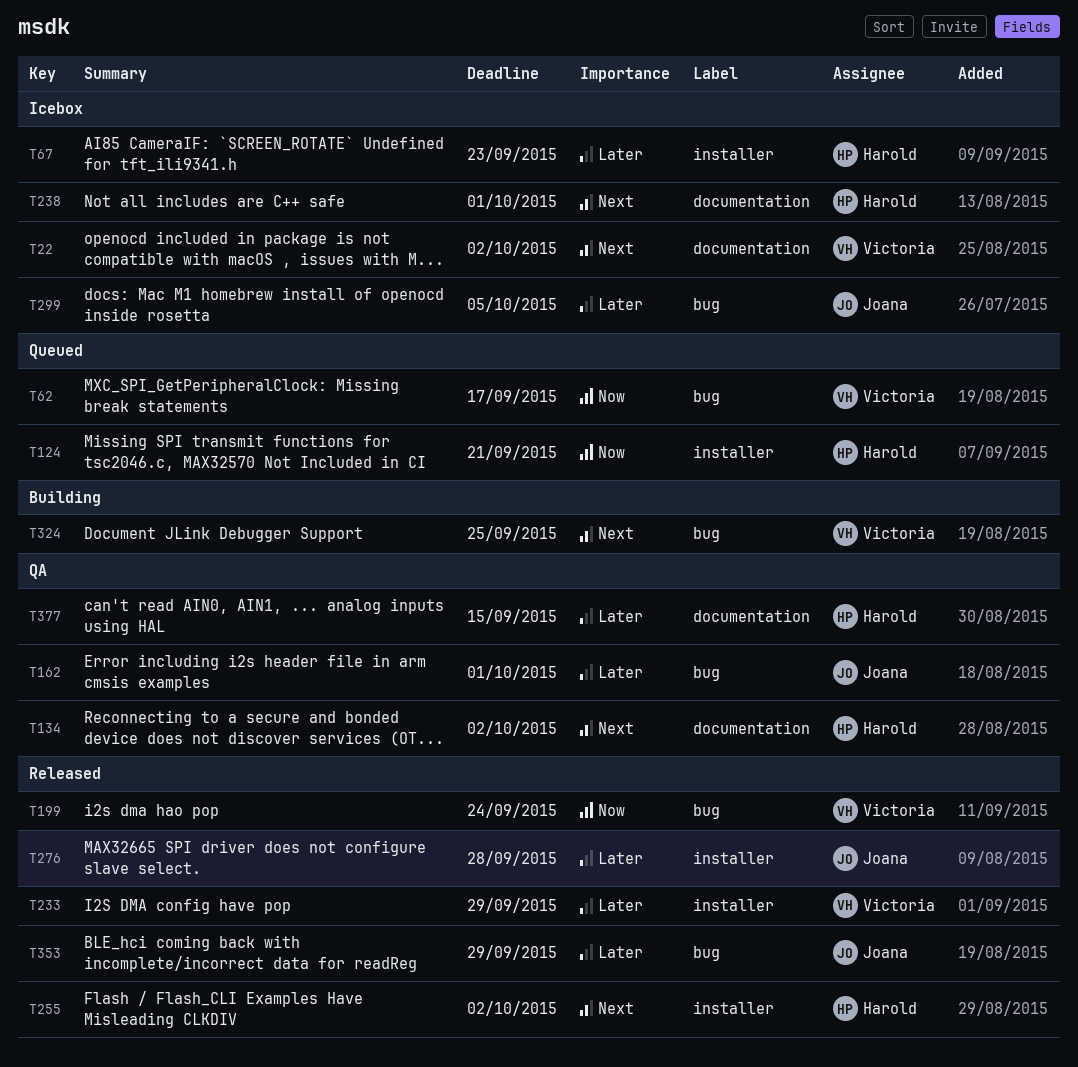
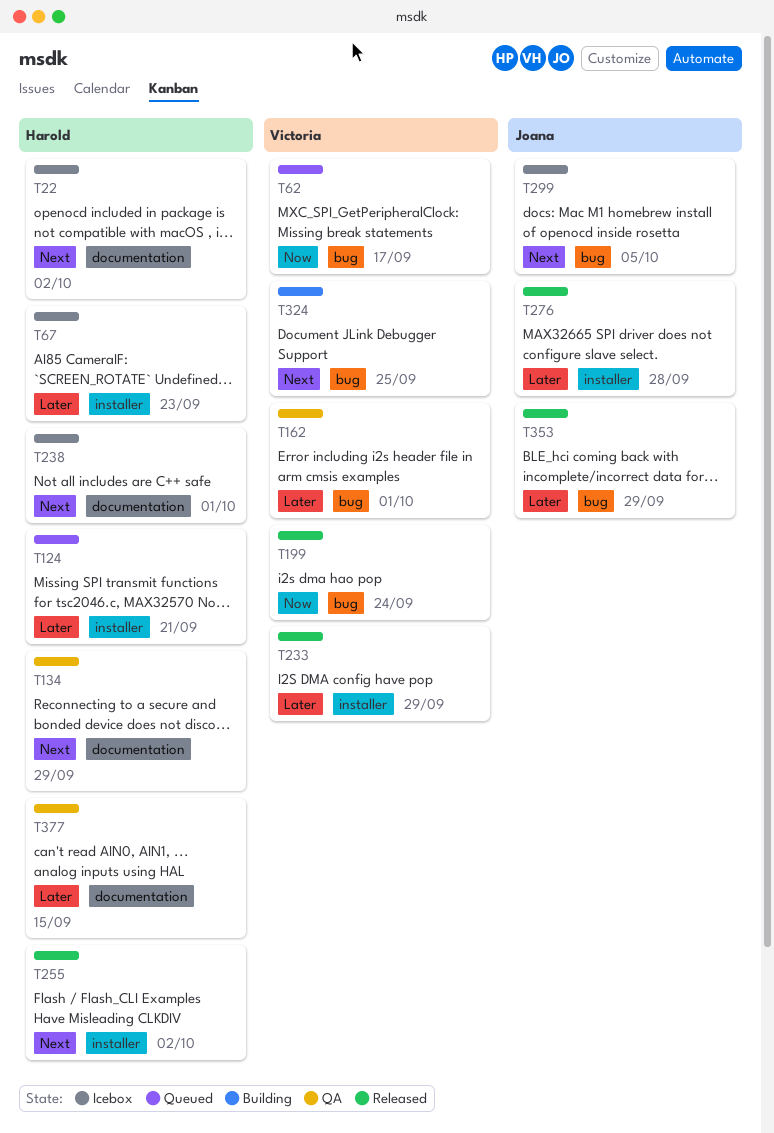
T22, owner: Victoria -> Harold
T124, priority: Now -> Later
T134, due: Oct 2 -> Sep 29
T162, owner: Joana -> Victoria
T299, priority: Later -> Next

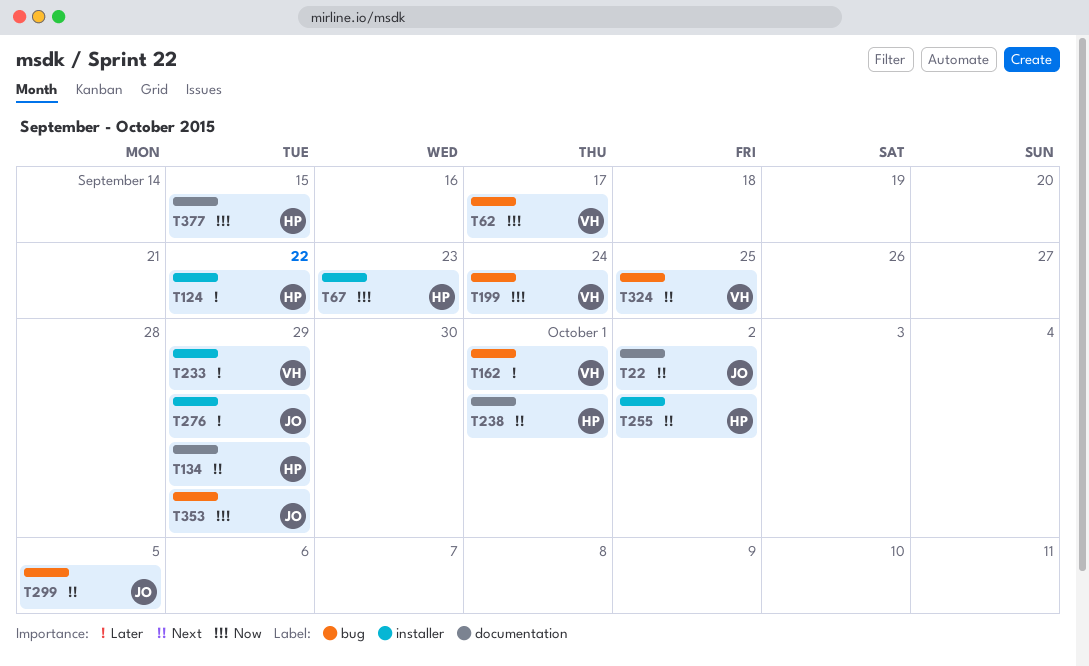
T22, owner: Harold -> Joana
T67, priority: Later -> Now
T124, due: Sep 21 -> Sep 22
T276, due: Sep 28 -> Sep 29
T353, priority: Later -> Now
T377, priority: Later -> Now

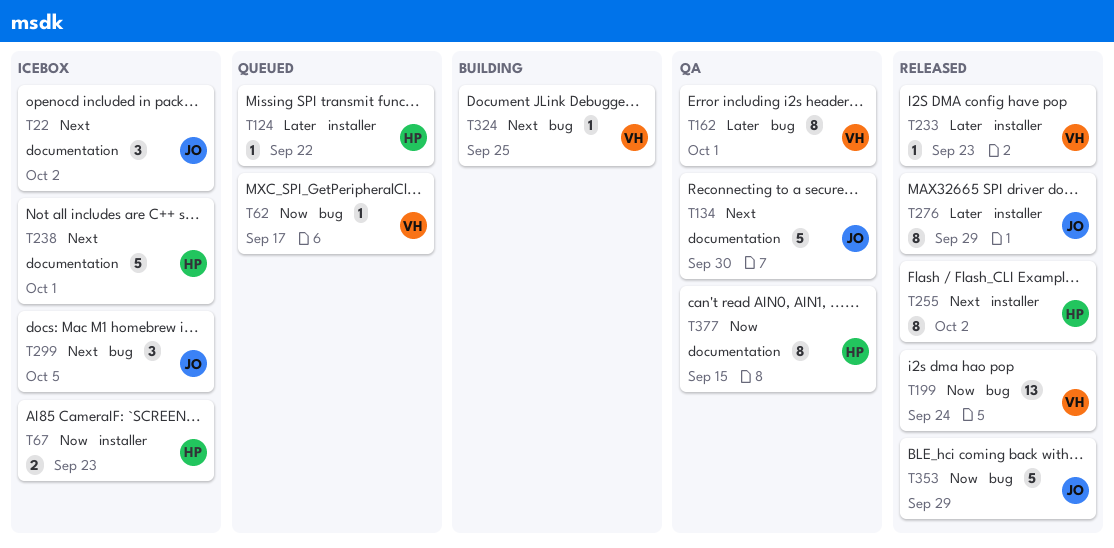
T134, owner: HP -> JO
T134, due: Sep 29 -> Sep 30
T233, due: Sep 29 -> Sep 23

